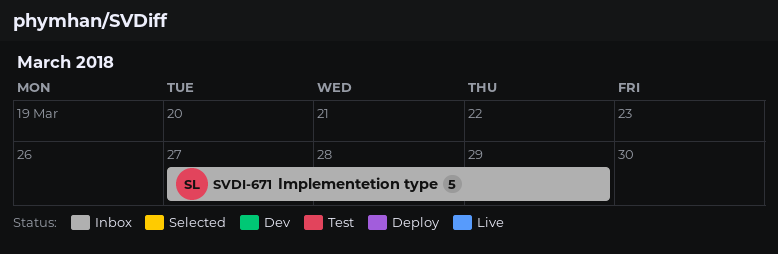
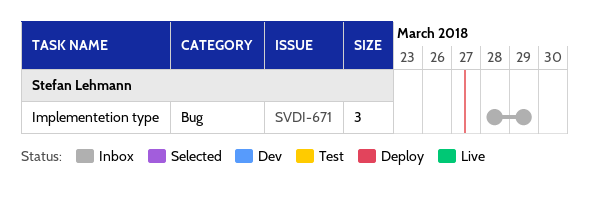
SVDI-671, estimate: 5 -> 3
SVDI-671, start: Mar 27 -> Mar 28

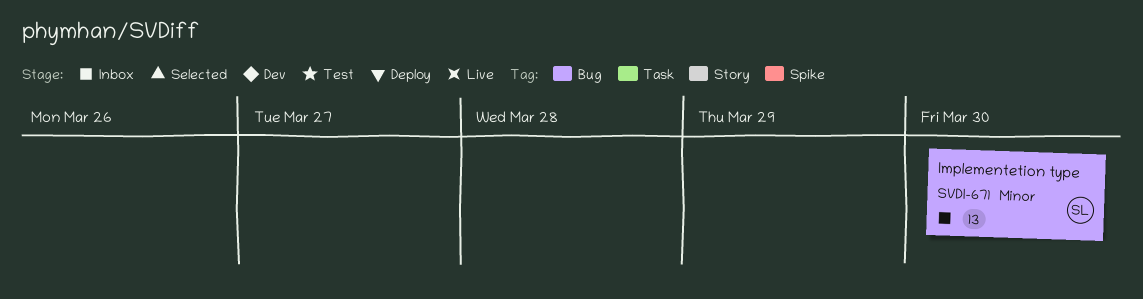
SVDI-671, estimate: 3 -> 13
SVDI-671, due: Mar 29 -> Mar 30

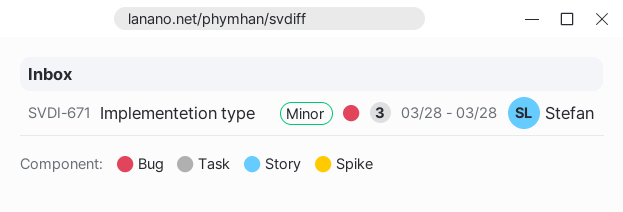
SVDI-671, estimate: 13 -> 3
SVDI-671, due: Mar 30 -> Mar 28

